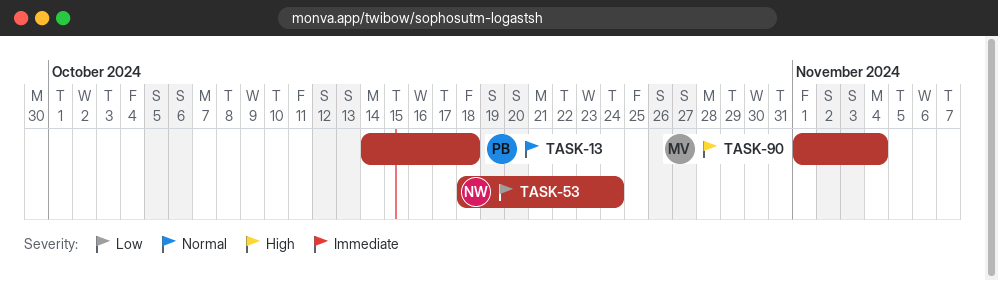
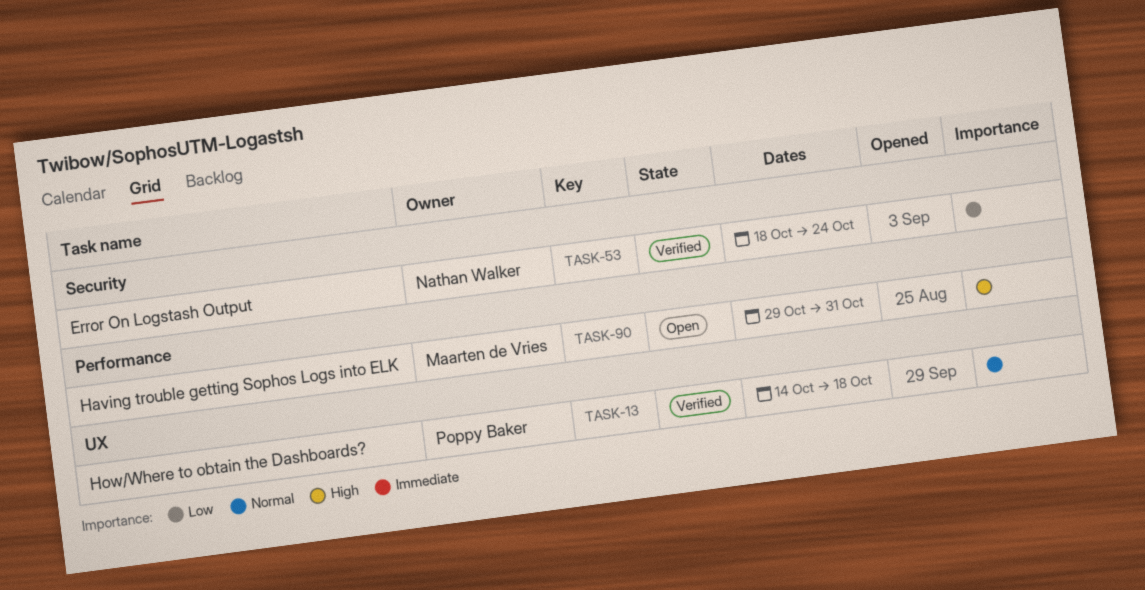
TASK-90, start: Nov 1 -> Oct 29
TASK-90, due: Nov 4 -> Oct 31

